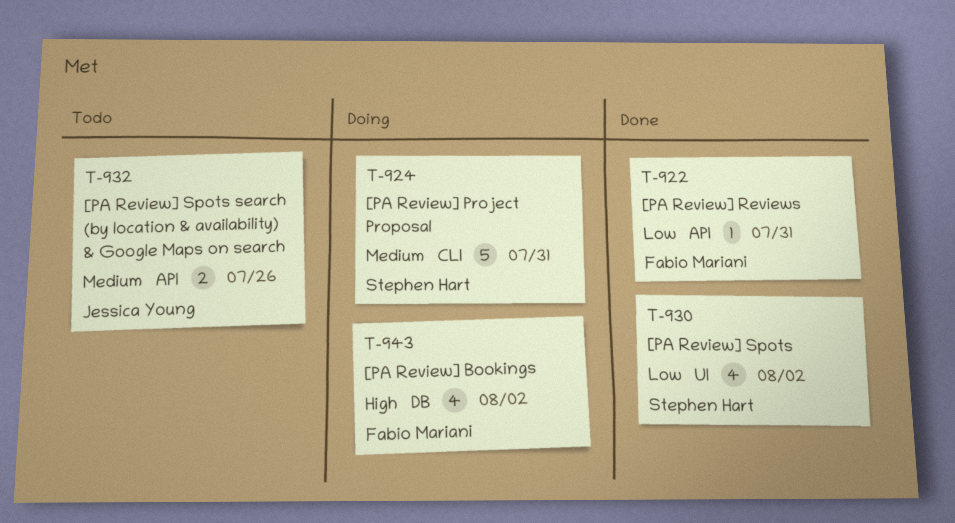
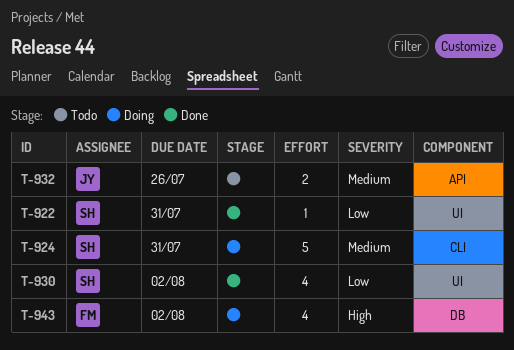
T-922, owner: Fabio Mariani -> Stephen Hart
T-922, label: API -> UI

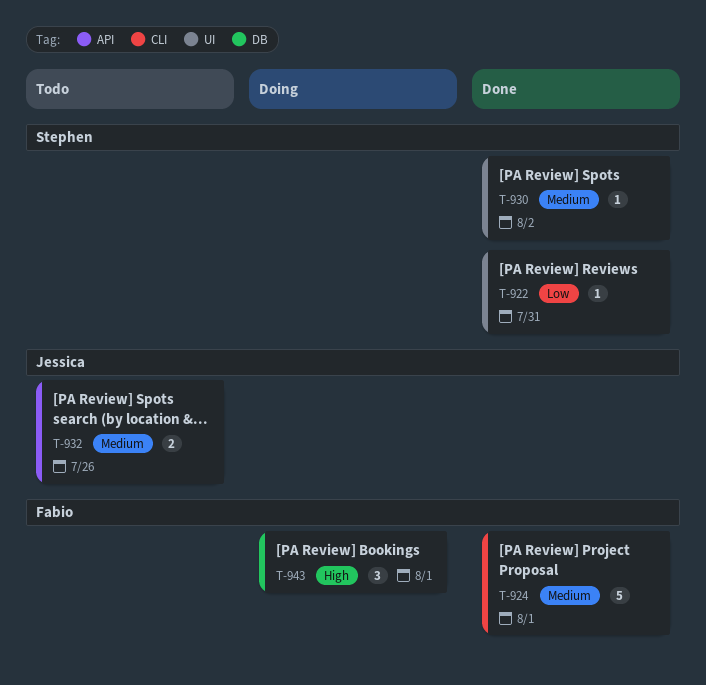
T-924, status: Doing -> Done
T-924, owner: Stephen -> Fabio
T-924, due: Jul 31 -> Aug 1
T-930, priority: Low -> Medium
T-930, estimate: 4 -> 1
T-943, estimate: 4 -> 3
T-943, due: Aug 2 -> Aug 1

